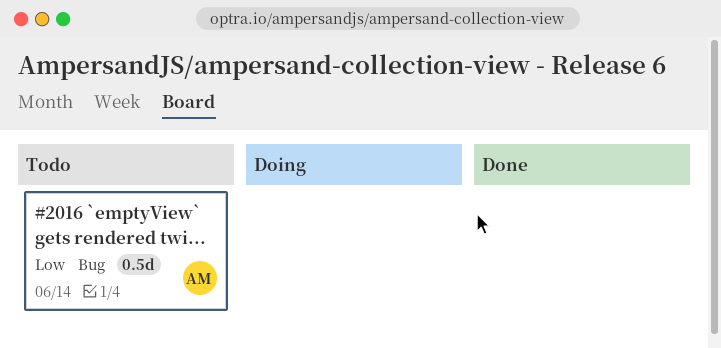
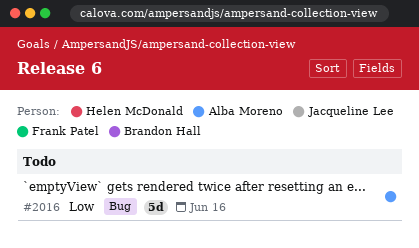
#2016, estimate: 0.5d -> 5d
#2016, due: Jun 14 -> Jun 16

